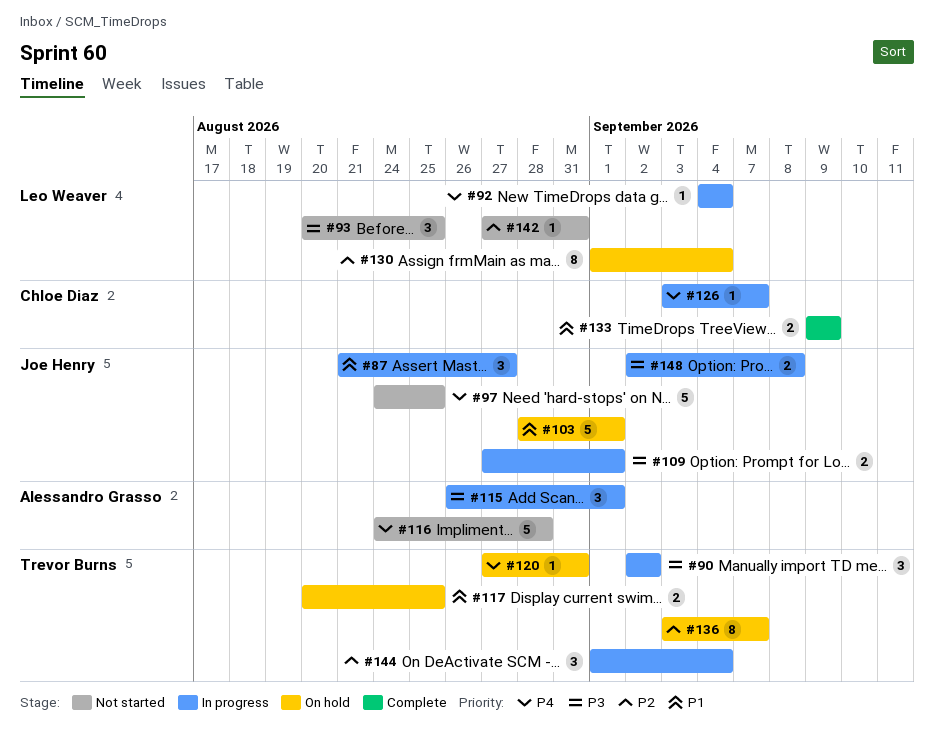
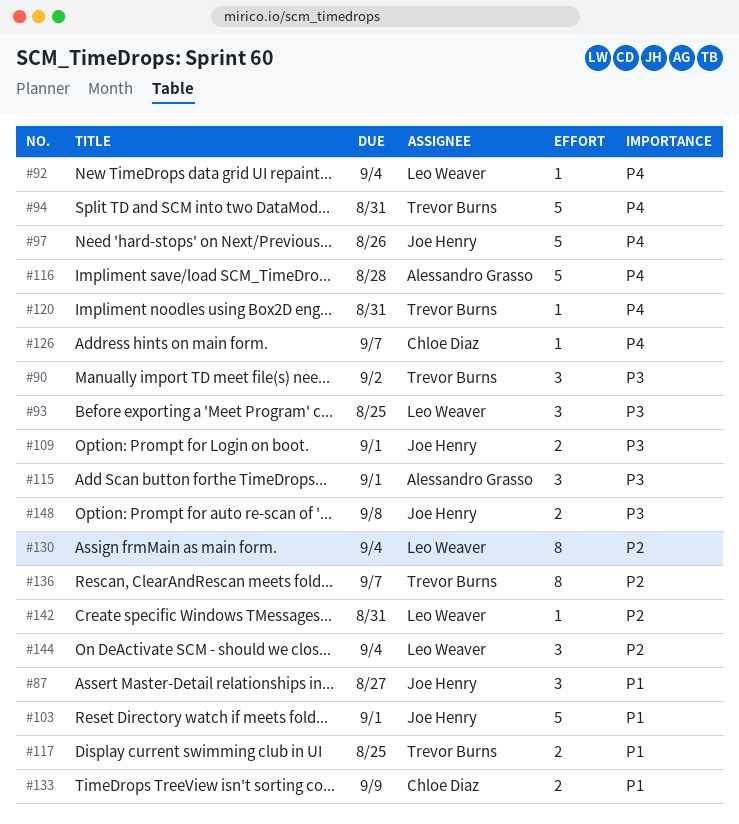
#94: none -> present
#97, due: Aug 25 -> Aug 26
#144, owner: Trevor Burns -> Leo Weaver

